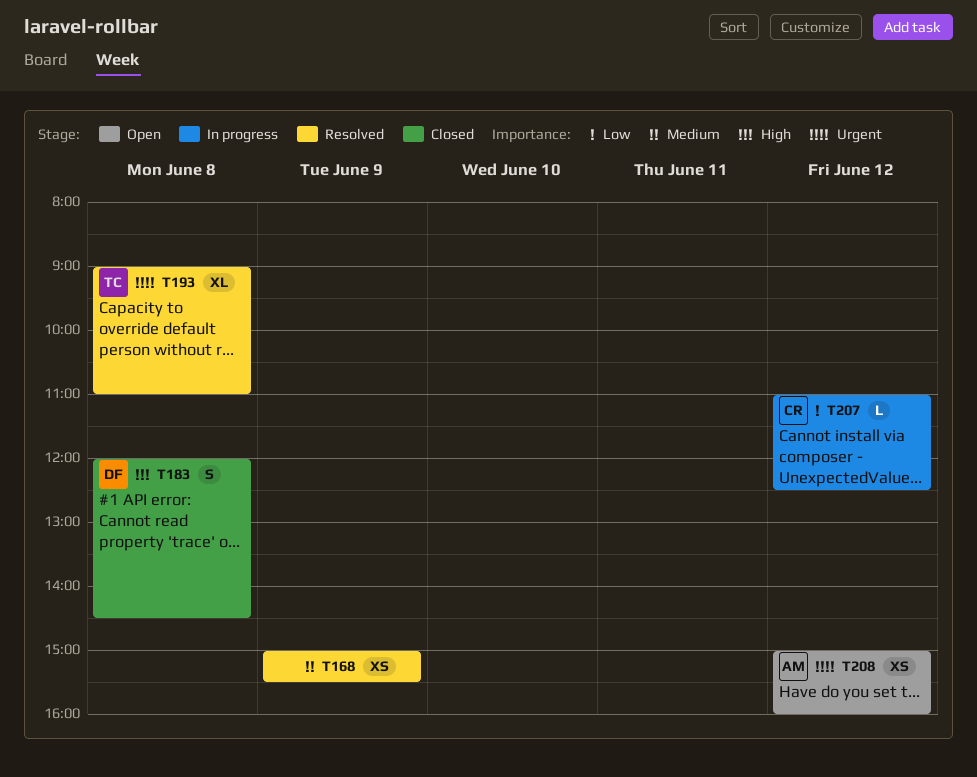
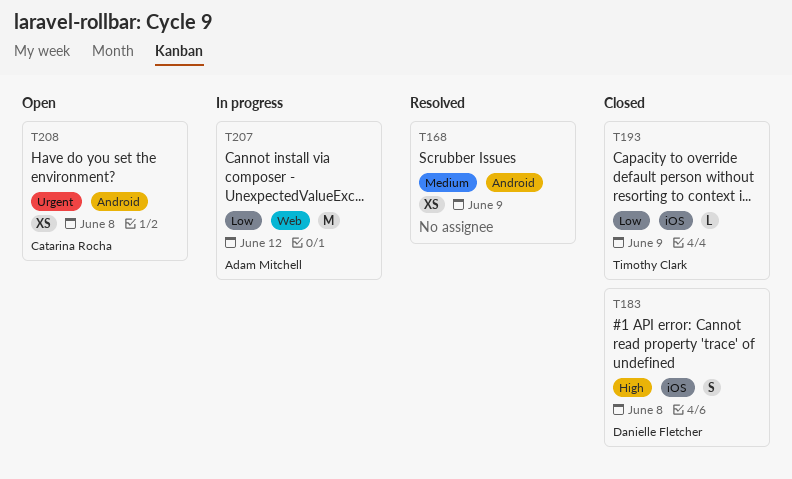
T193, status: Resolved -> Closed
T193, priority: Urgent -> Low
T193, estimate: XL -> L
T193, day: Jun 8 -> Jun 9
T207, owner: Catarina Rocha -> Adam Mitchell
T207, estimate: L -> M
T208, owner: Adam Mitchell -> Catarina Rocha
T208, day: Jun 12 -> Jun 8

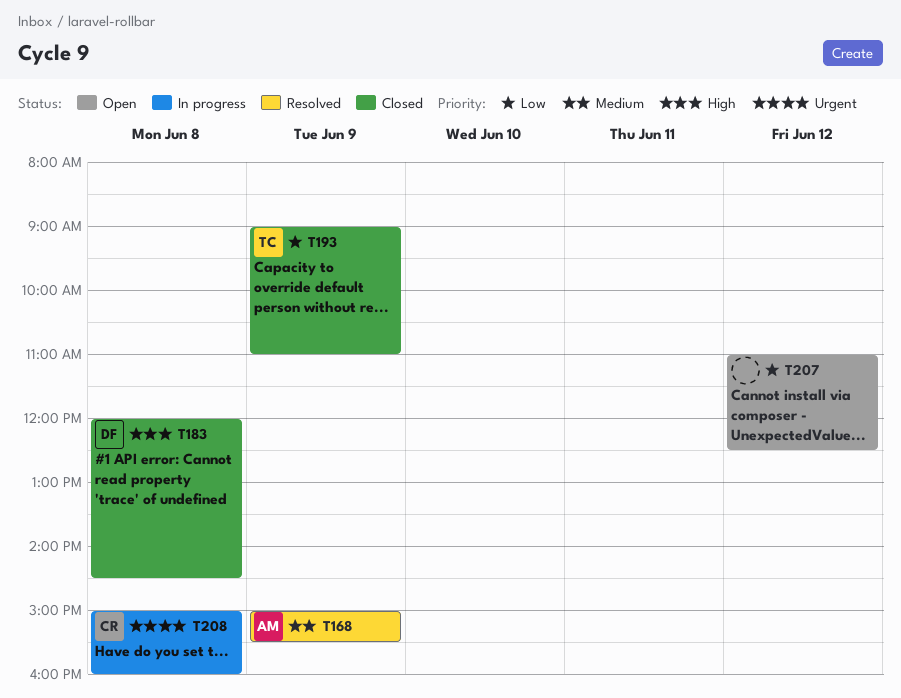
T168, owner: none -> Adam Mitchell
T207, status: In progress -> Open
T207, owner: Adam Mitchell -> none
T208, status: Open -> In progress

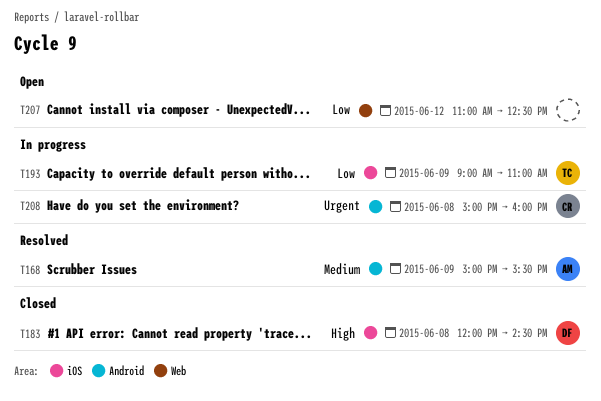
T193, status: Closed -> In progress

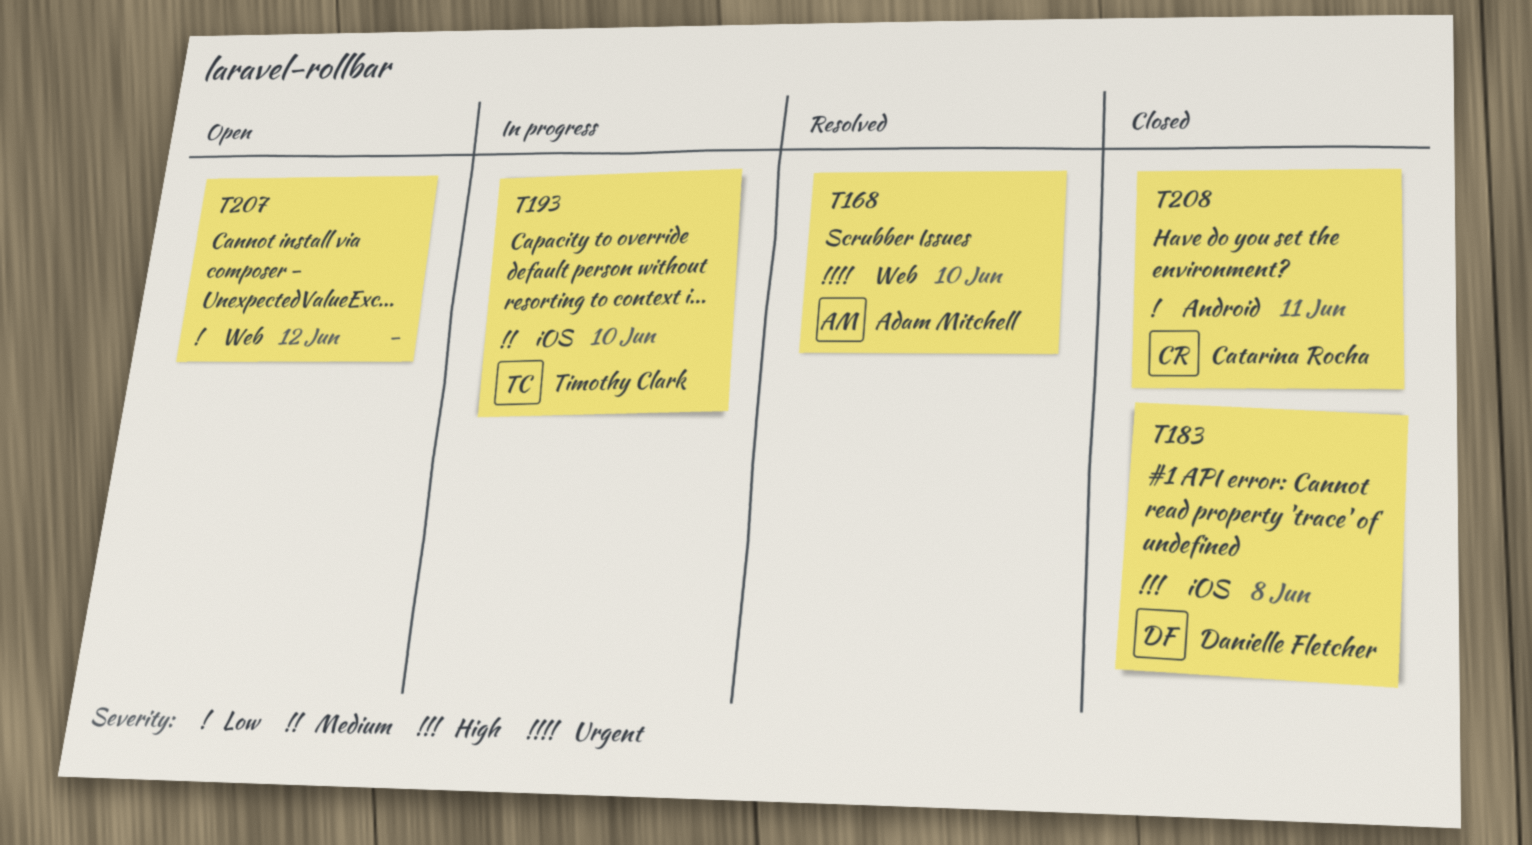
T168, priority: Medium -> Urgent
T168, label: Android -> Web
T168, day: Jun 9 -> Jun 10
T193, priority: Low -> Medium
T193, day: Jun 9 -> Jun 10
T208, status: In progress -> Closed
T208, priority: Urgent -> Low
T208, day: Jun 8 -> Jun 11

